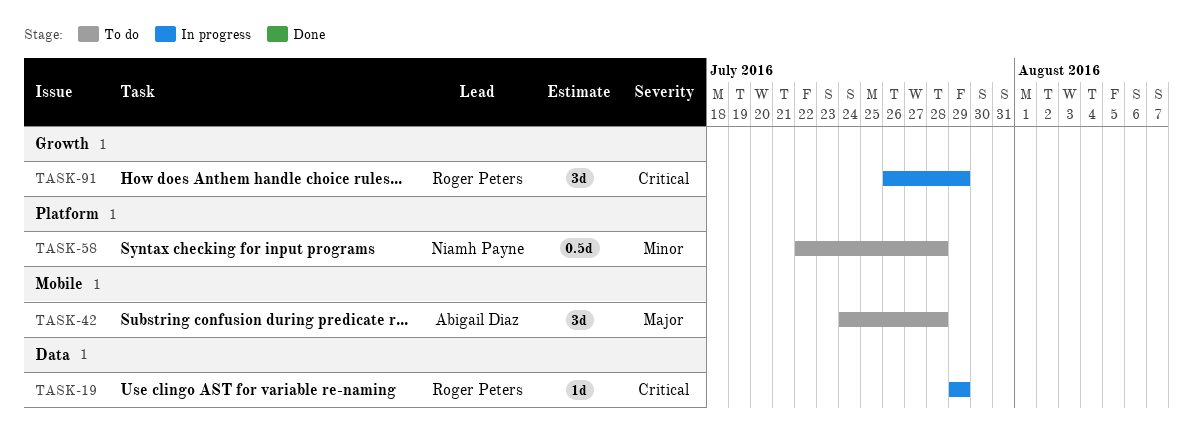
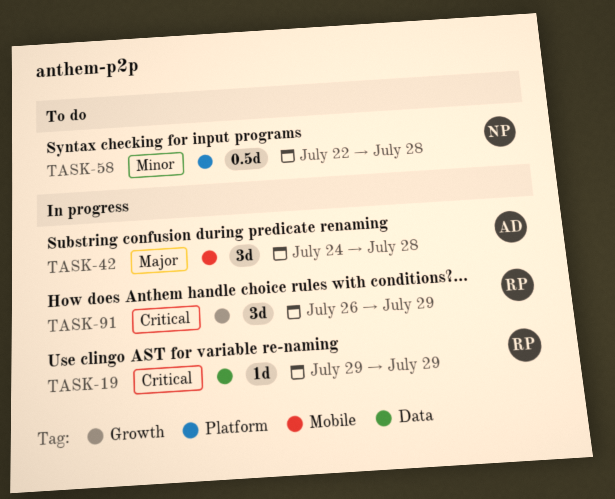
TASK-42, status: To do -> In progress

